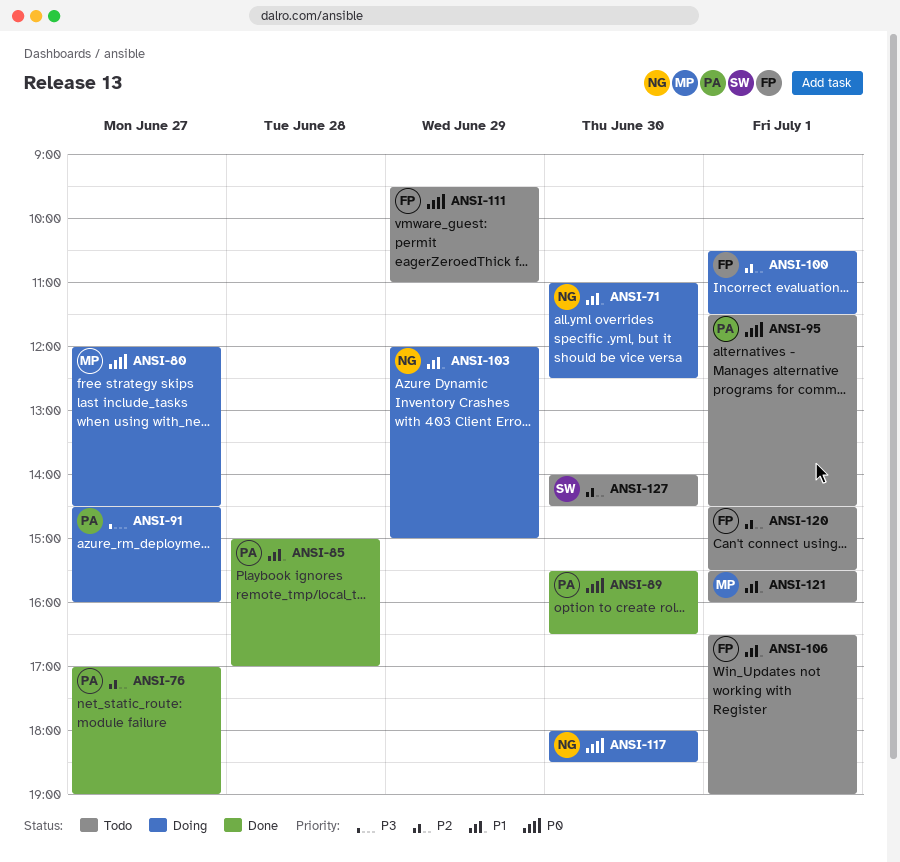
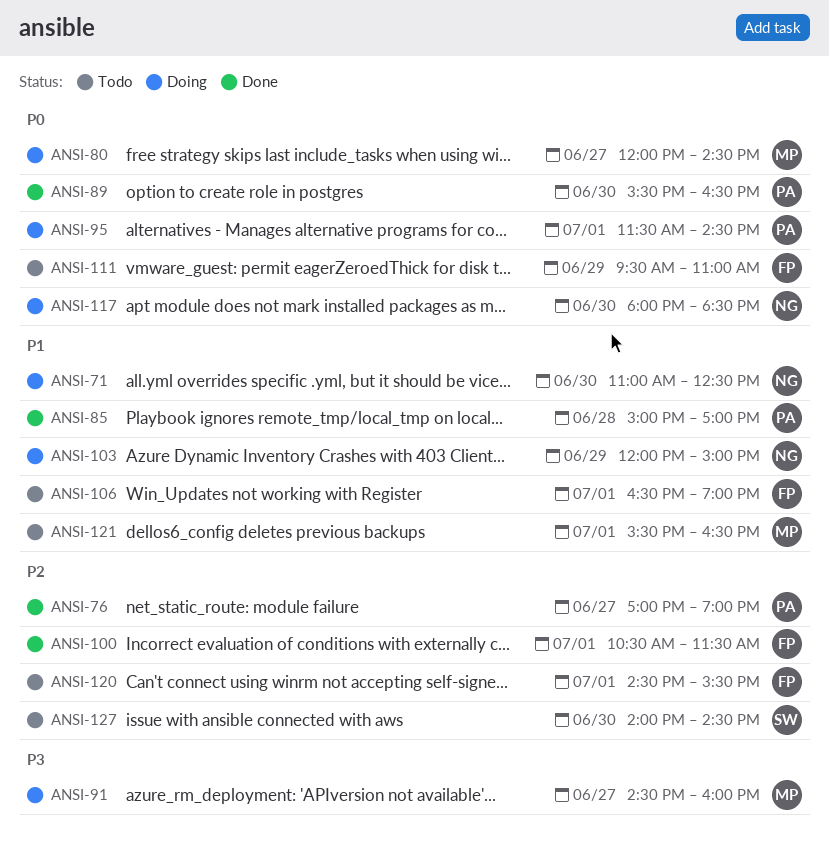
ANSI-91, owner: PA -> MP
ANSI-95, status: Todo -> Doing
ANSI-100, status: Doing -> Done
ANSI-121, ends: 16:00 -> 16:30

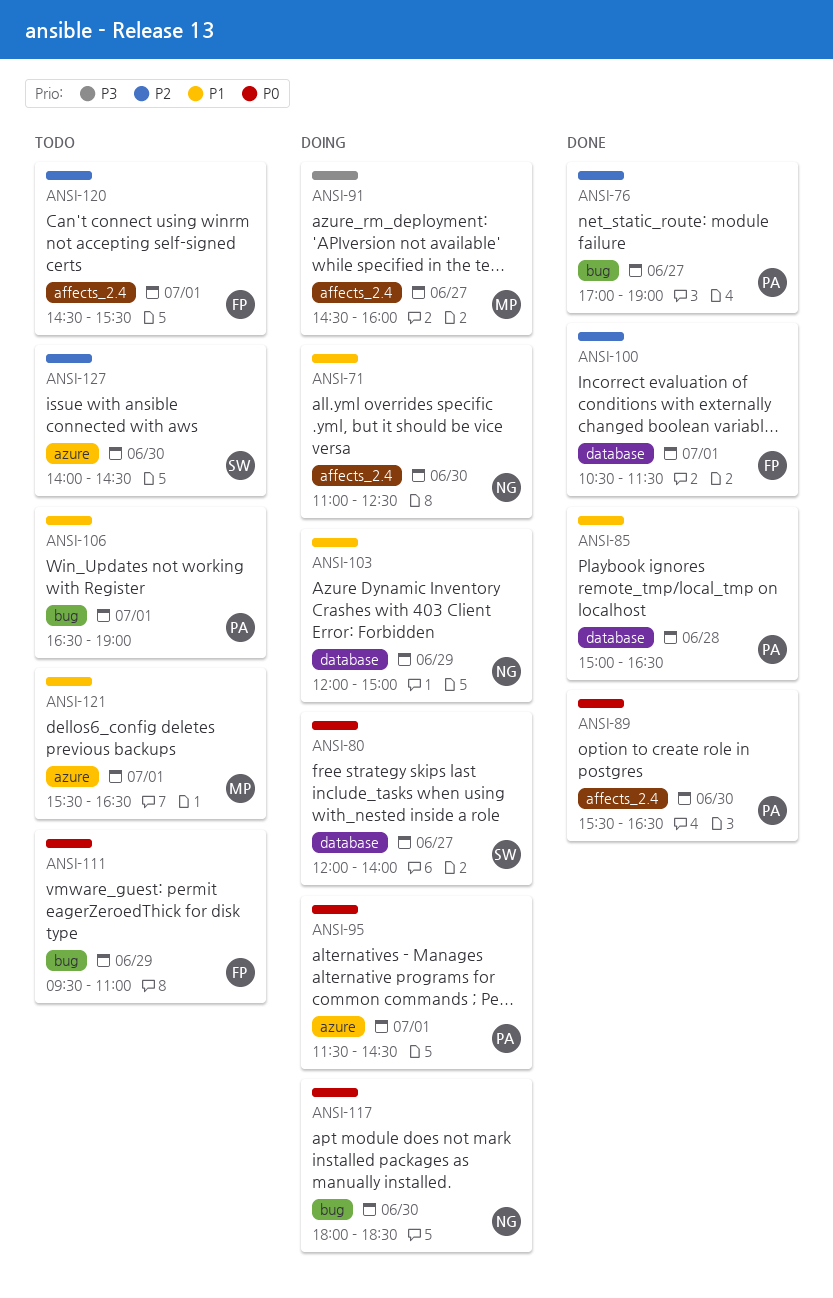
ANSI-80, owner: MP -> SW
ANSI-80, ends: 14:30 -> 14:00
ANSI-85, ends: 17:00 -> 16:30
ANSI-106, owner: FP -> PA

